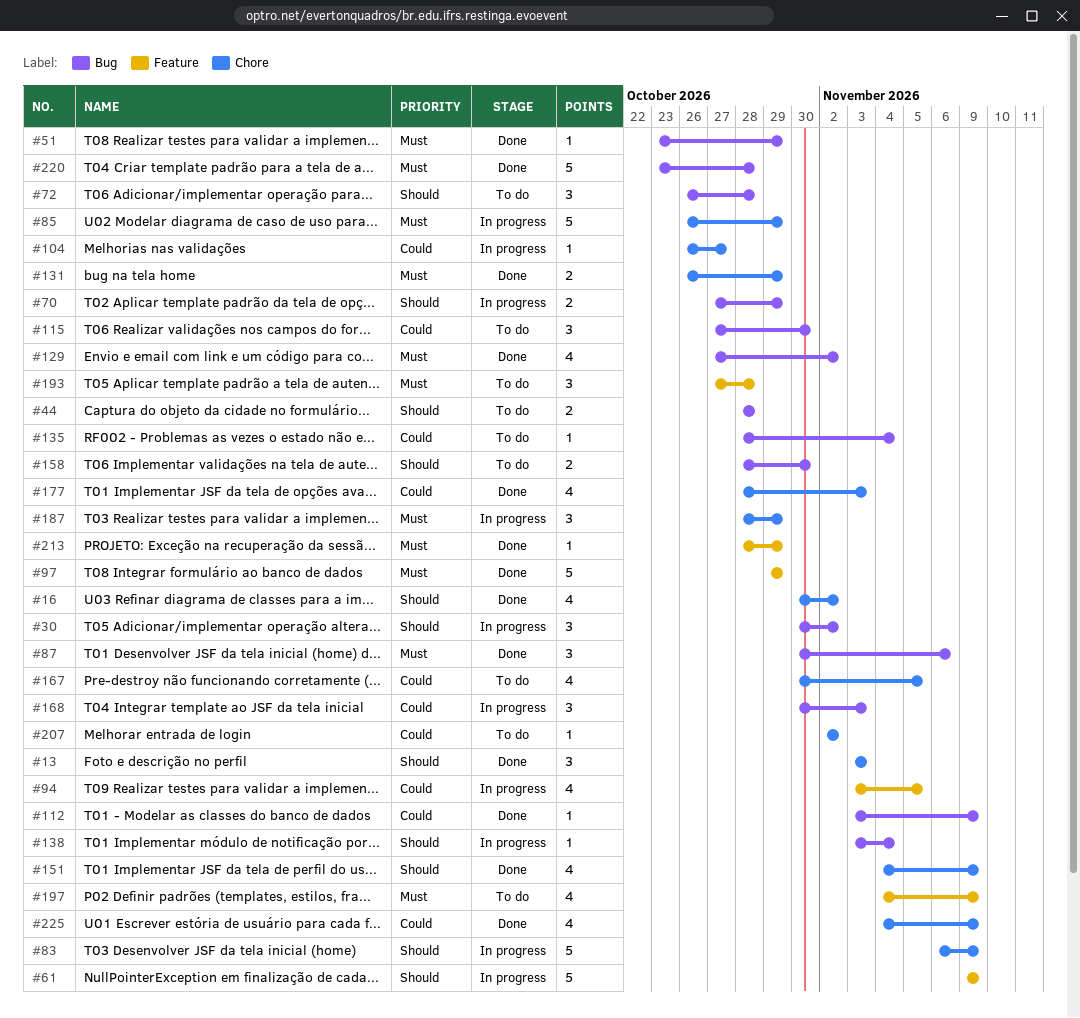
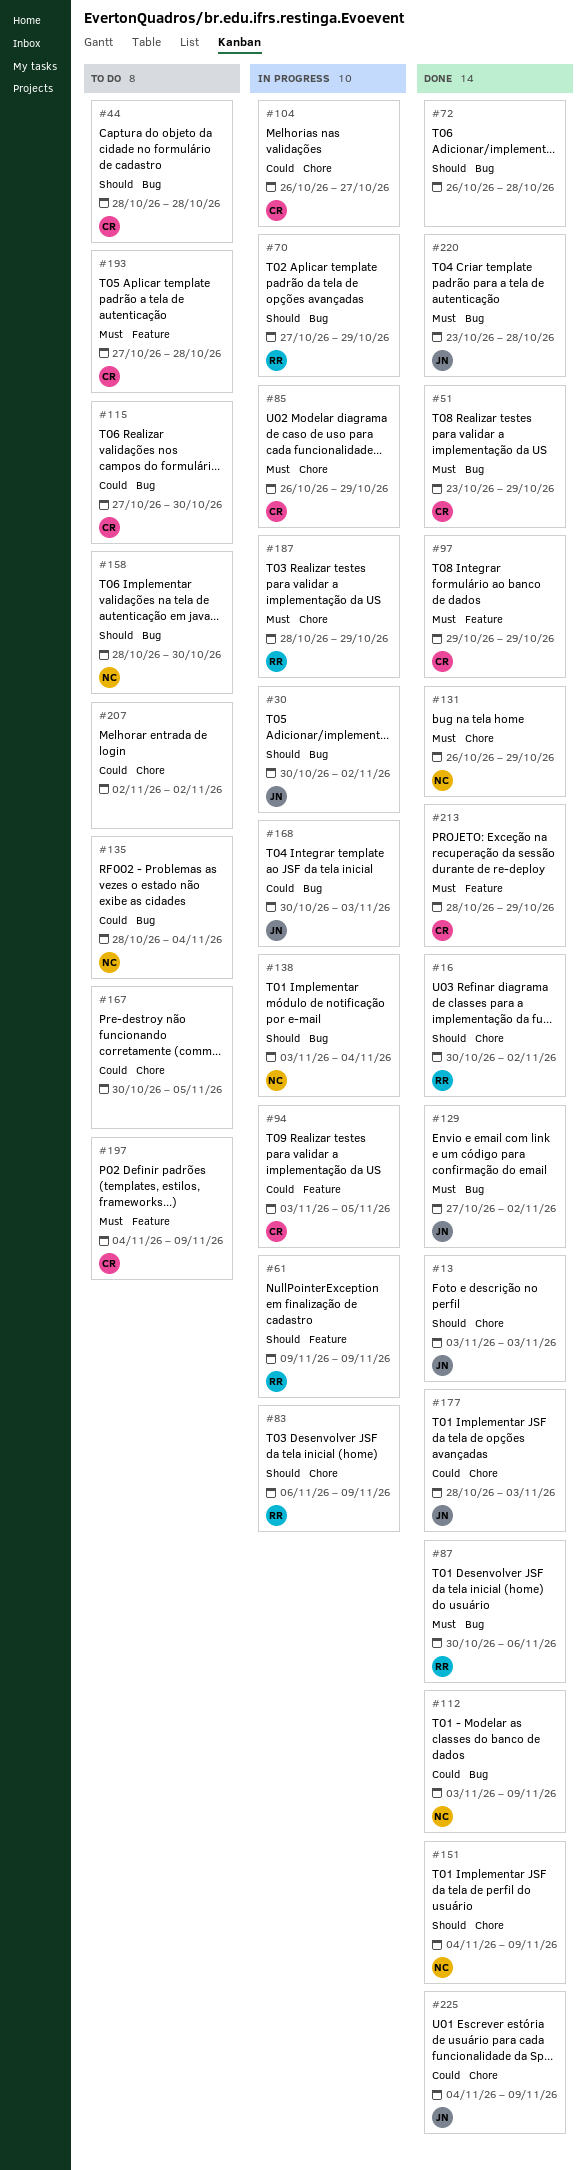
#72, status: To do -> Done

